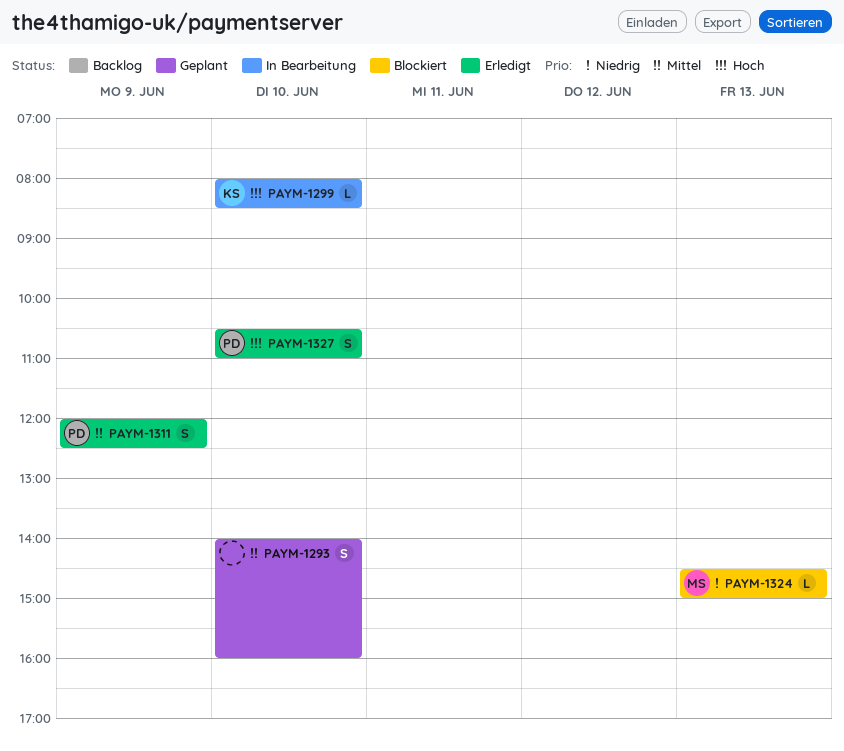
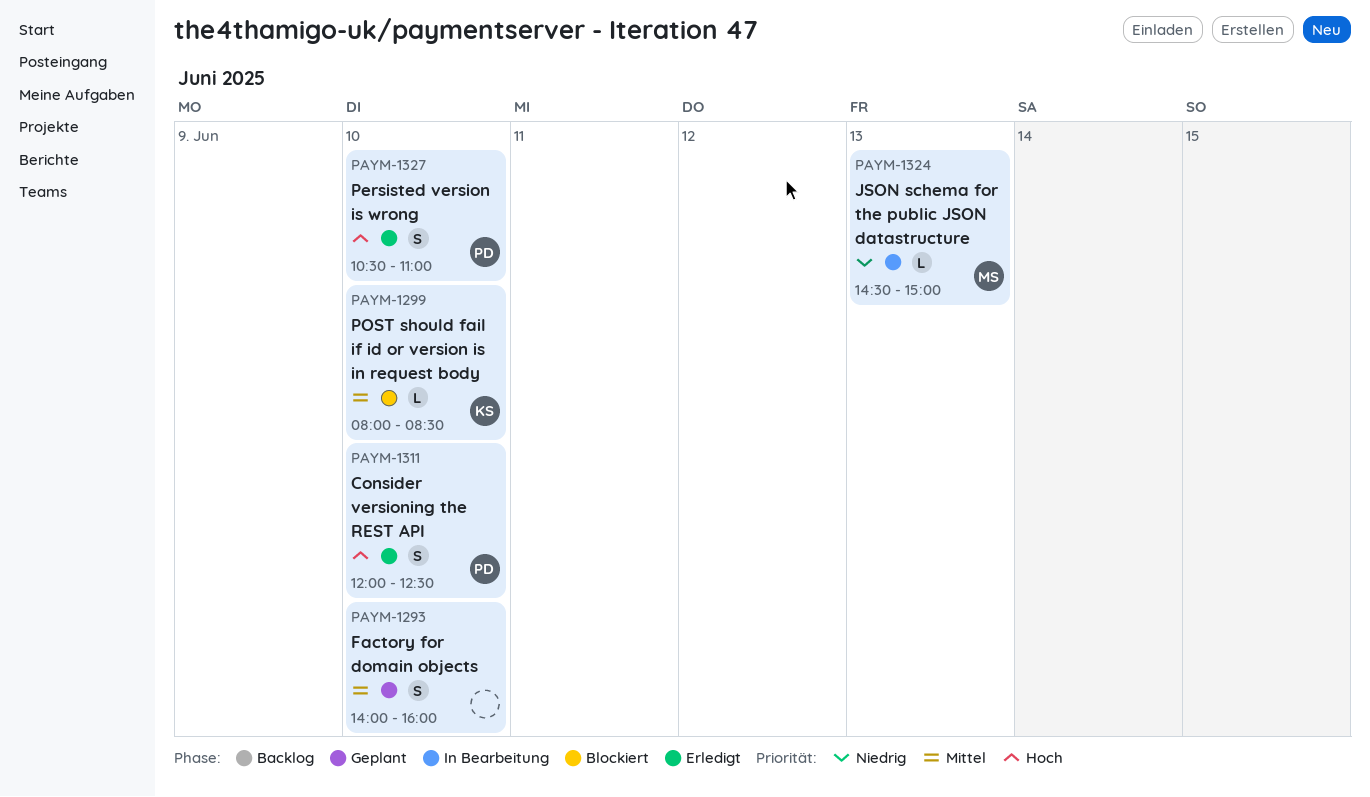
PAYM-1299, status: In Bearbeitung -> Blockiert
PAYM-1299, priority: Hoch -> Mittel
PAYM-1311, priority: Mittel -> Hoch
PAYM-1311, day: Jun 9 -> Jun 10
PAYM-1324, status: Blockiert -> In Bearbeitung

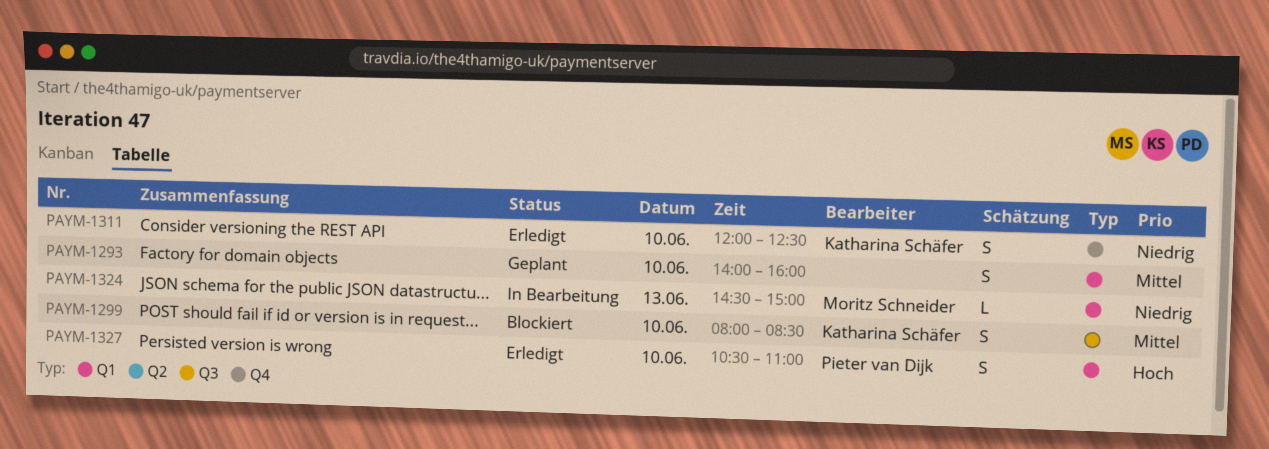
PAYM-1299, estimate: L -> S
PAYM-1311, owner: Pieter van Dijk -> Katharina Schäfer
PAYM-1311, priority: Hoch -> Niedrig

